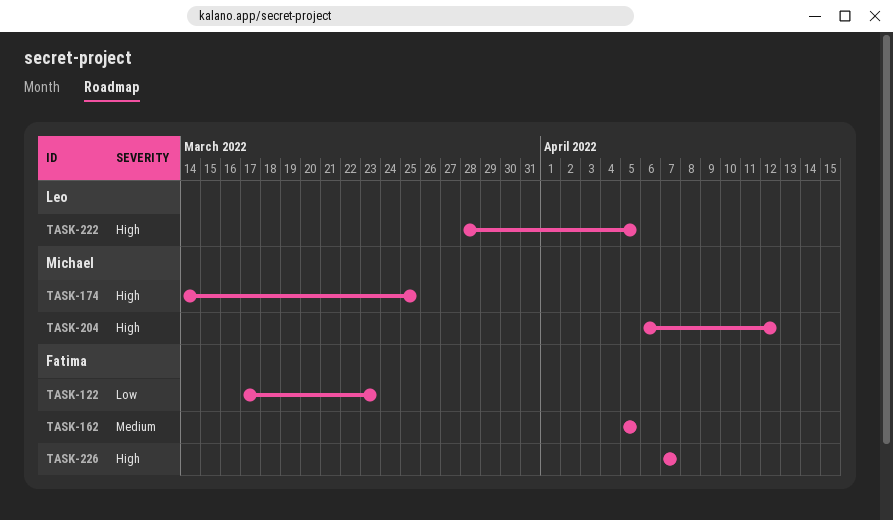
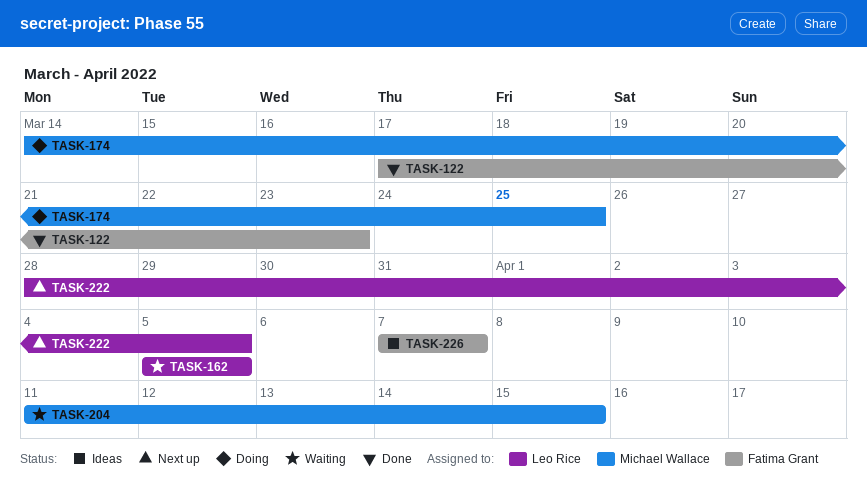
TASK-162, owner: Fatima Grant -> Leo Rice
TASK-204, start: Apr 6 -> Apr 11
TASK-204, due: Apr 12 -> Apr 15

